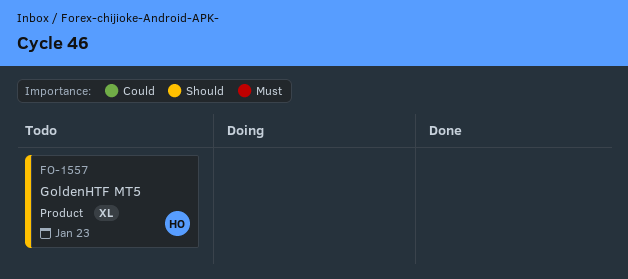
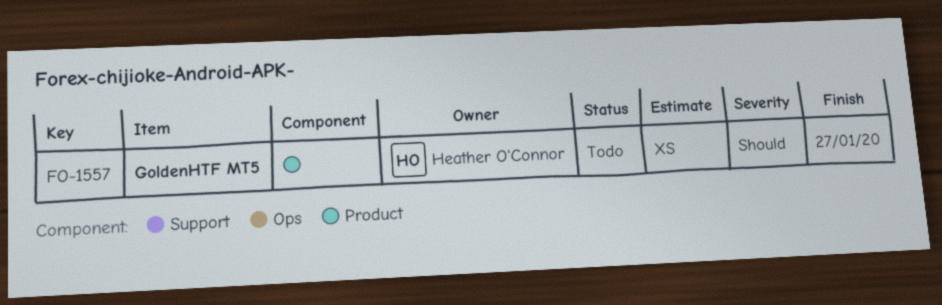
FO-1557, estimate: XL -> XS
FO-1557, due: Jan 23 -> Jan 27

